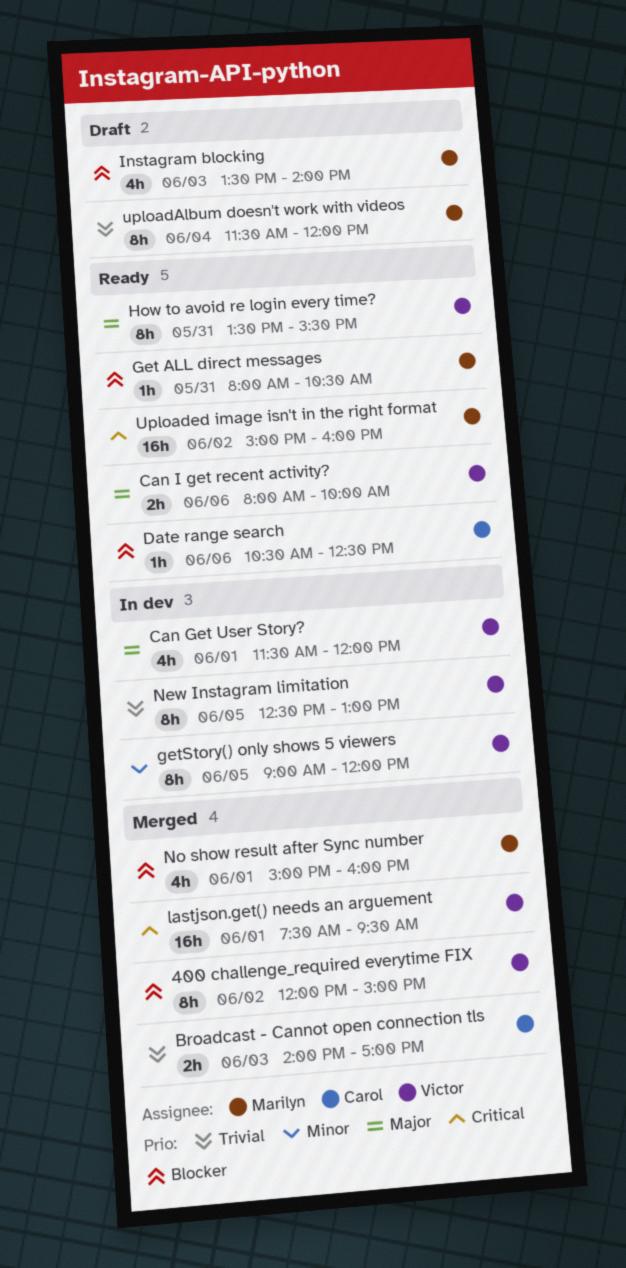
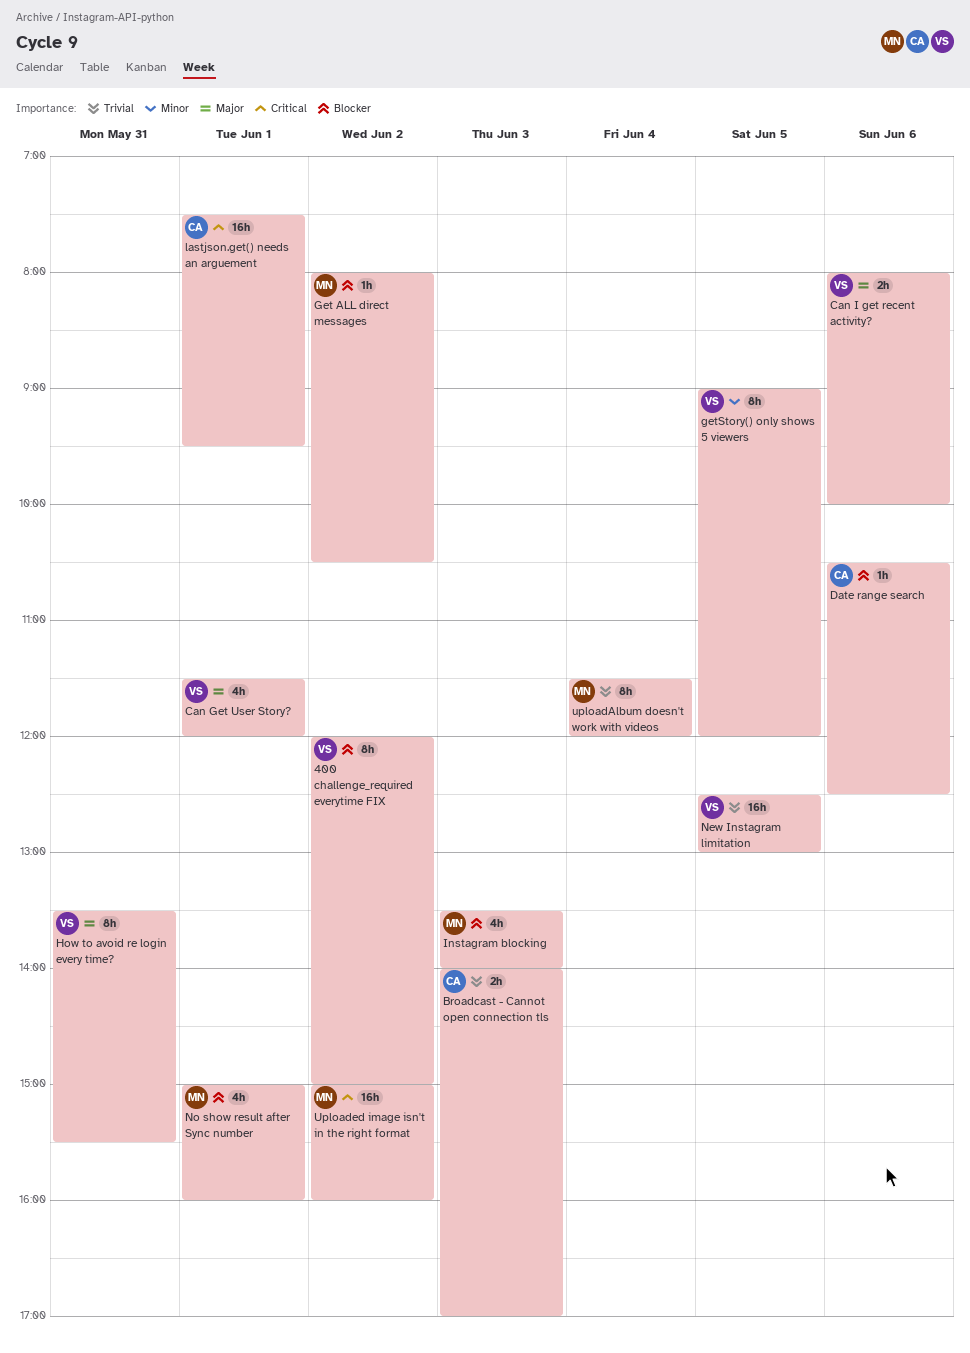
Get ALL direct messages, day: May 31 -> Jun 2
lastjson.get() needs an arguement, owner: Victor -> Carol
New Instagram limitation, estimate: 8h -> 16h

